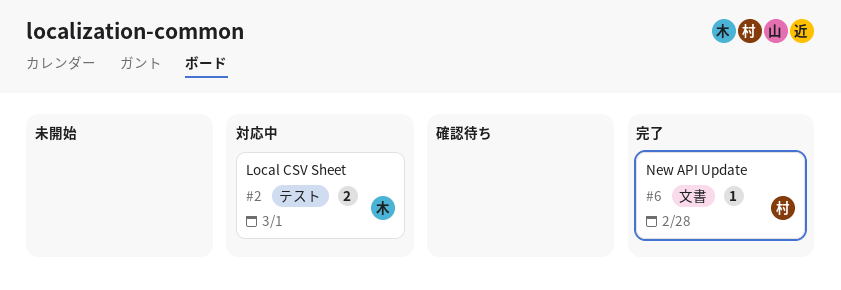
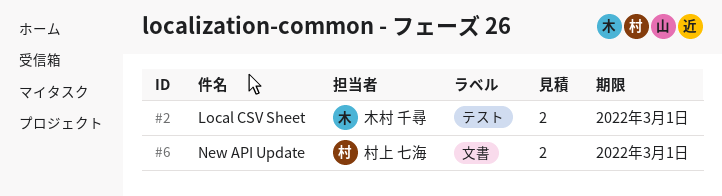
#6, estimate: 1 -> 2
#6, due: Feb 28 -> Mar 1

